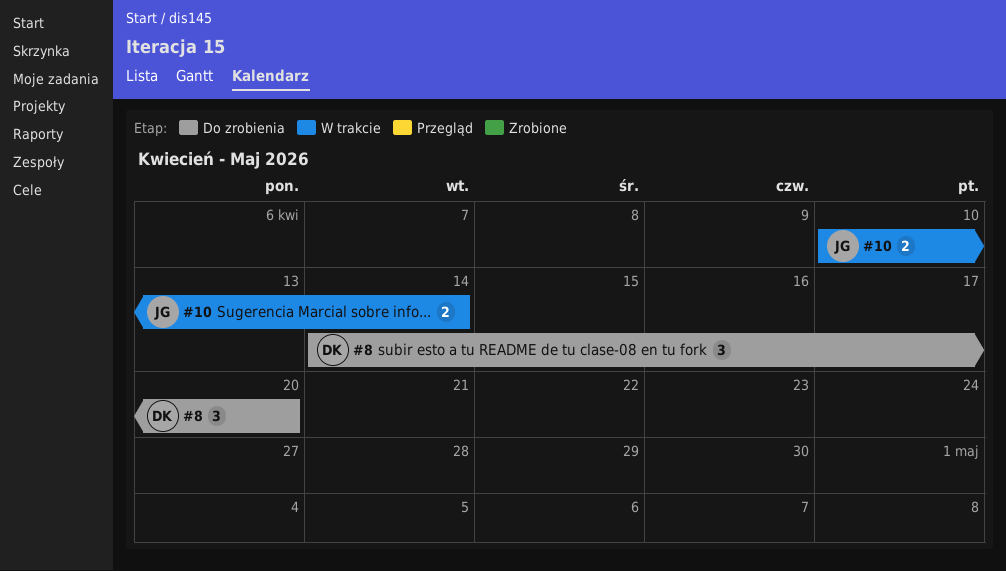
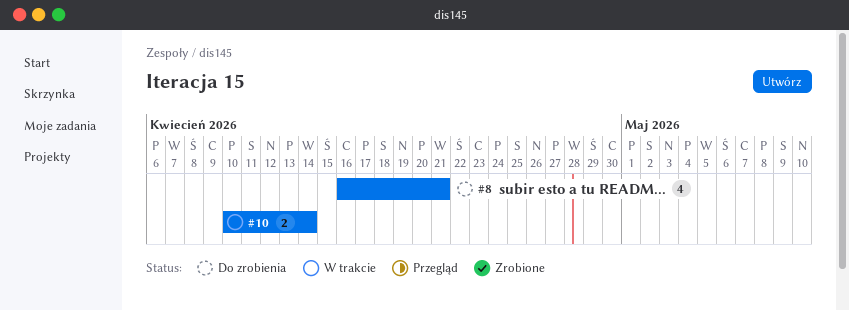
#8, estimate: 3 -> 4
#8, start: Apr 14 -> Apr 16
#8, due: Apr 20 -> Apr 21

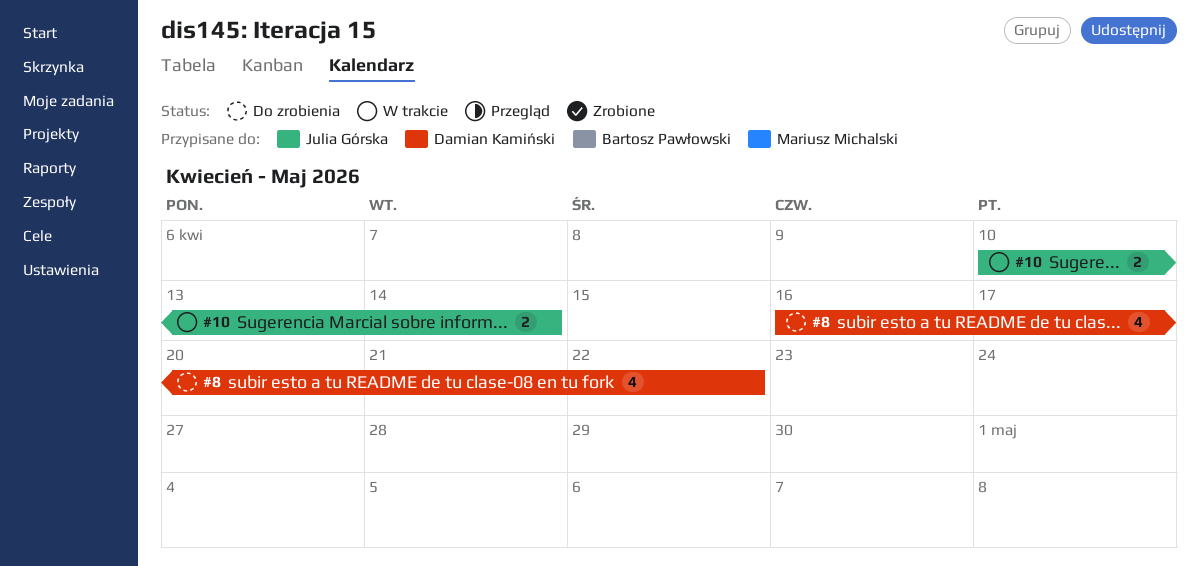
#8, due: Apr 21 -> Apr 22

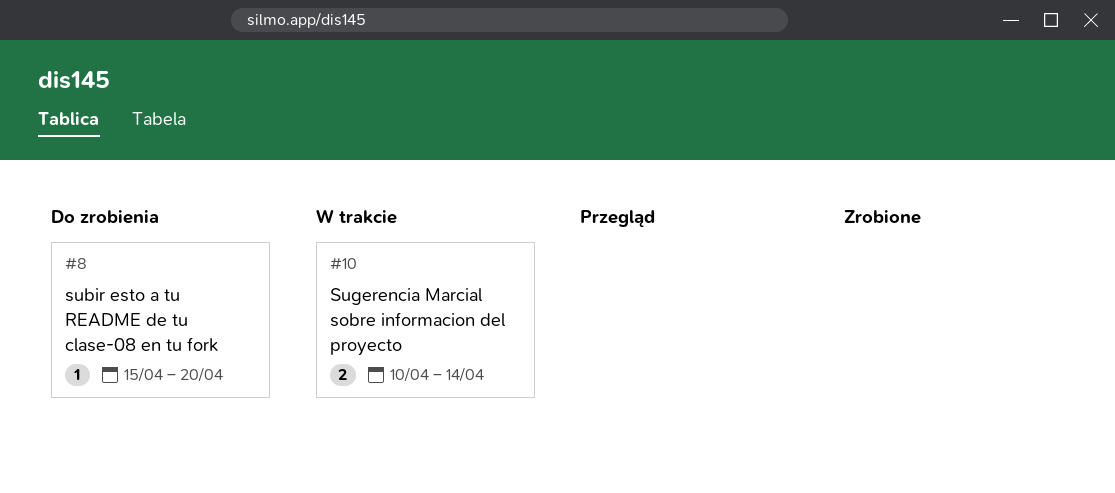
#8, estimate: 4 -> 1
#8, start: Apr 16 -> Apr 15
#8, due: Apr 22 -> Apr 20

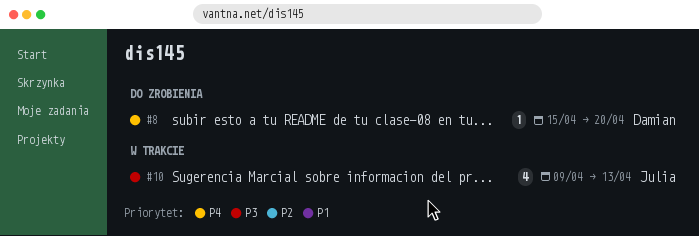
#10, estimate: 2 -> 4
#10, start: Apr 10 -> Apr 9
#10, due: Apr 14 -> Apr 13

